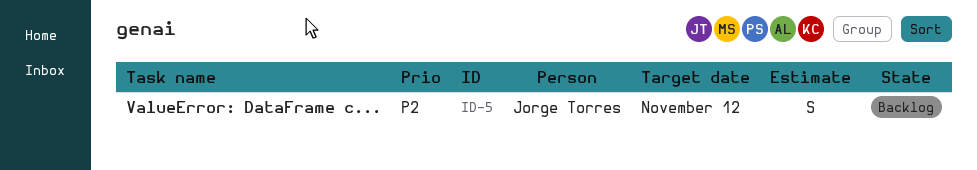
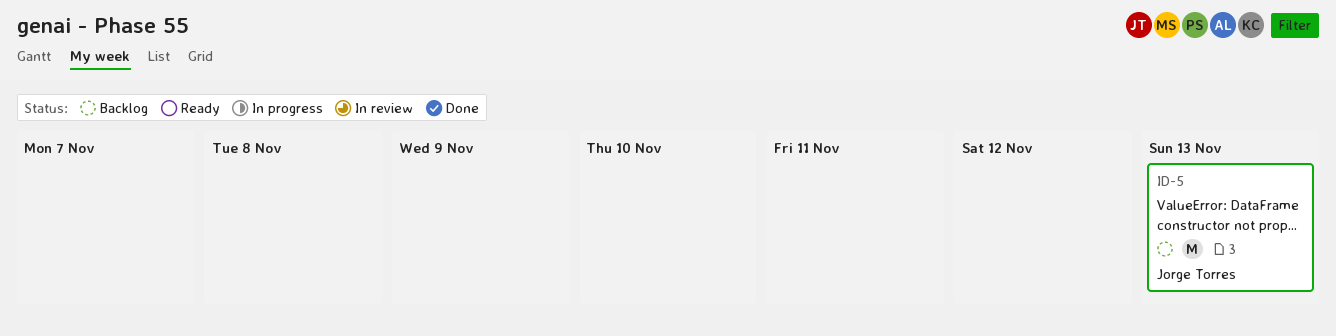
ID-5, estimate: S -> M
ID-5, due: Nov 12 -> Nov 13

